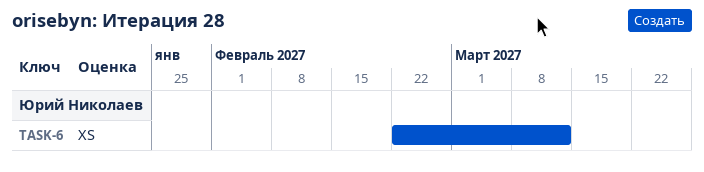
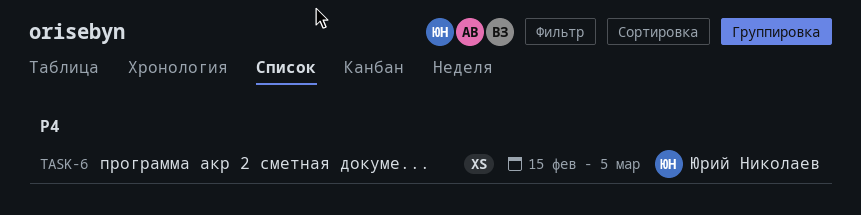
TASK-6, start: Feb 22 -> Feb 15
TASK-6, due: Mar 12 -> Mar 5

